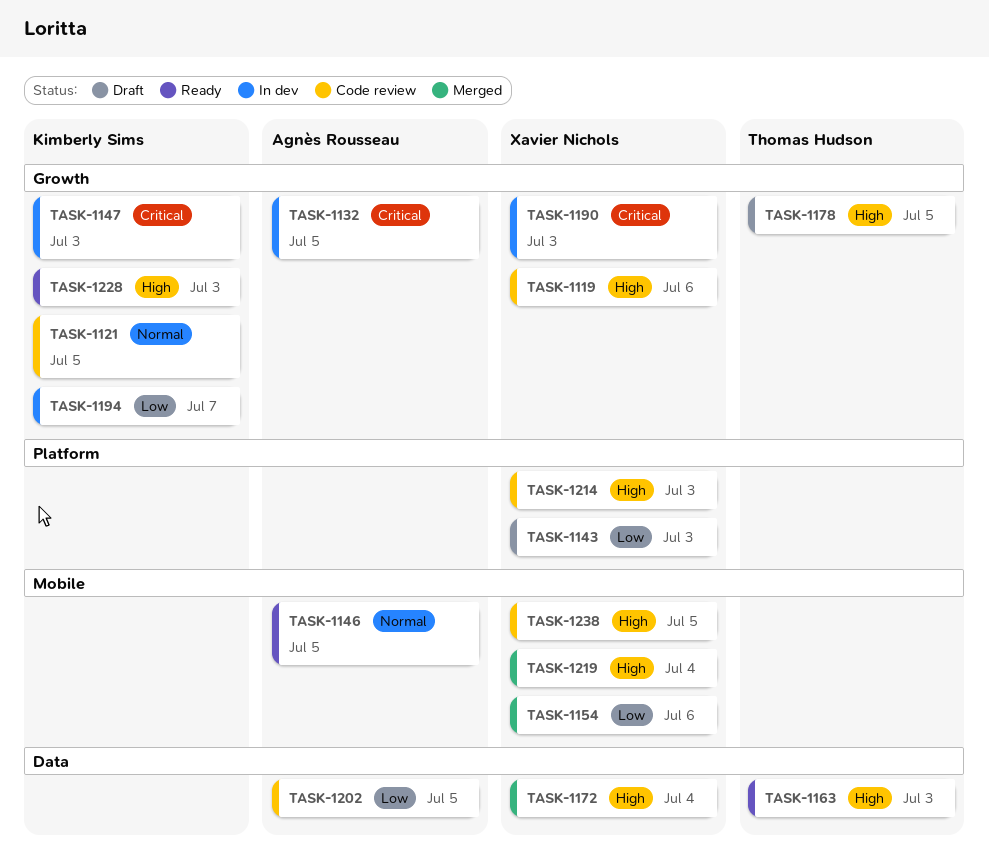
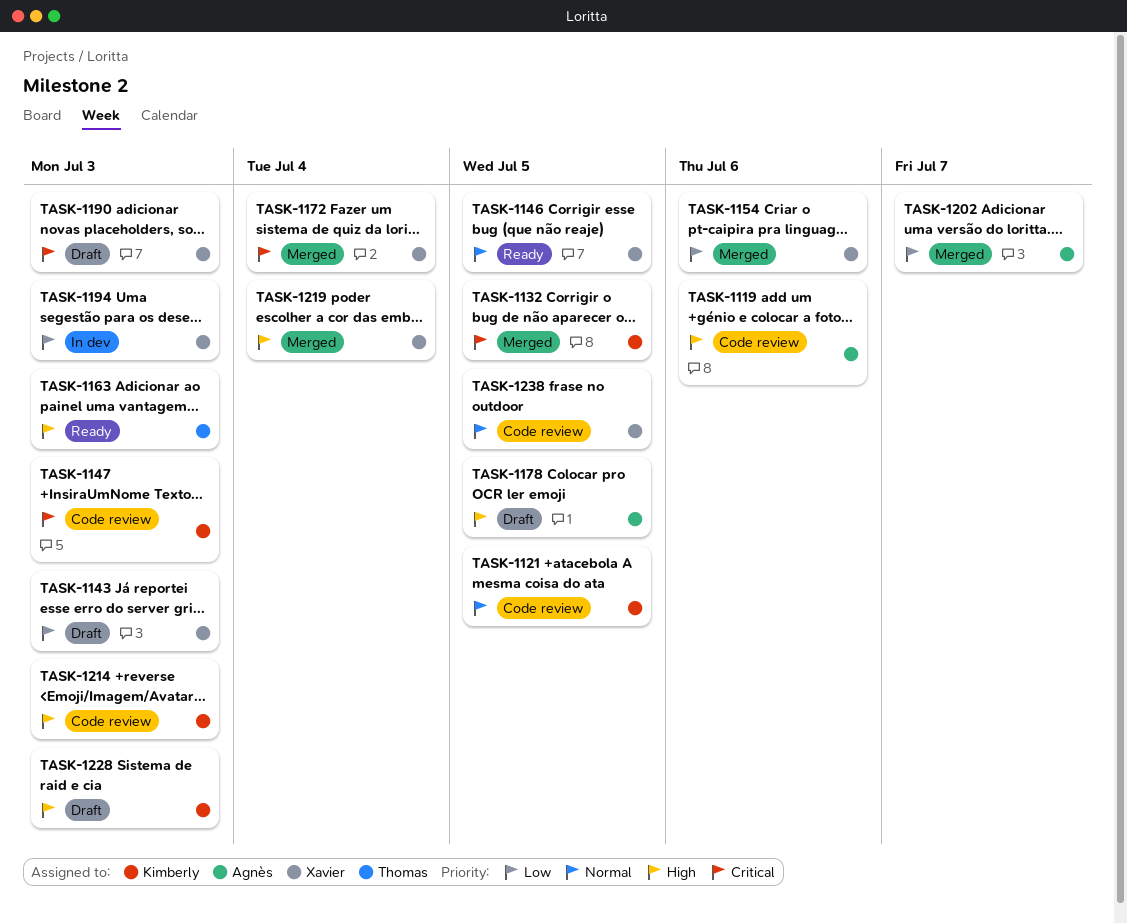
TASK-1119, owner: Xavier Nichols -> Agnès Rousseau
TASK-1132, status: In dev -> Merged
TASK-1132, owner: Agnès Rousseau -> Kimberly Sims
TASK-1146, owner: Agnès Rousseau -> Xavier Nichols
TASK-1147, status: In dev -> Code review
TASK-1172, priority: High -> Critical
TASK-1178, owner: Thomas Hudson -> Agnès Rousseau
TASK-1190, status: In dev -> Draft
TASK-1194, owner: Kimberly Sims -> Xavier Nichols
TASK-1194, due: Jul 7 -> Jul 3
TASK-1202, status: Code review -> Merged
TASK-1202, due: Jul 5 -> Jul 7
TASK-1214, owner: Xavier Nichols -> Kimberly Sims
TASK-1228, status: Ready -> Draft
TASK-1238, priority: High -> Normal

